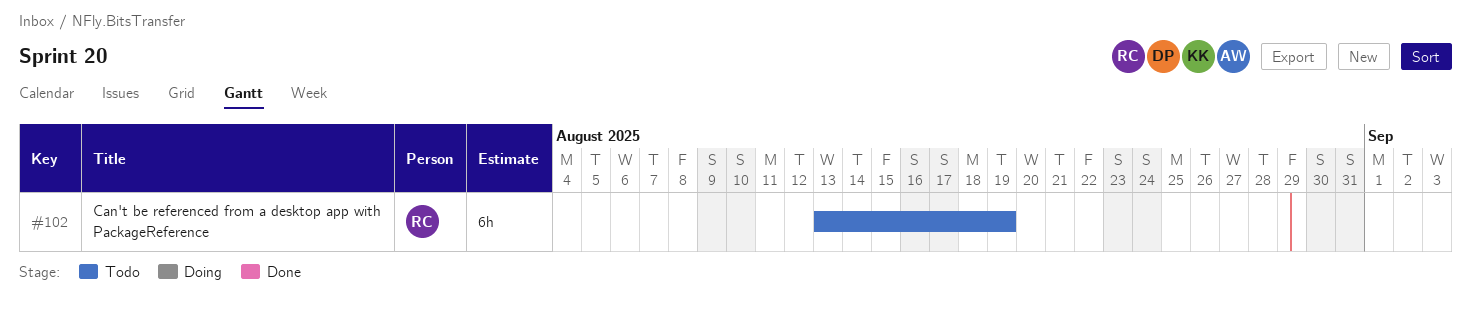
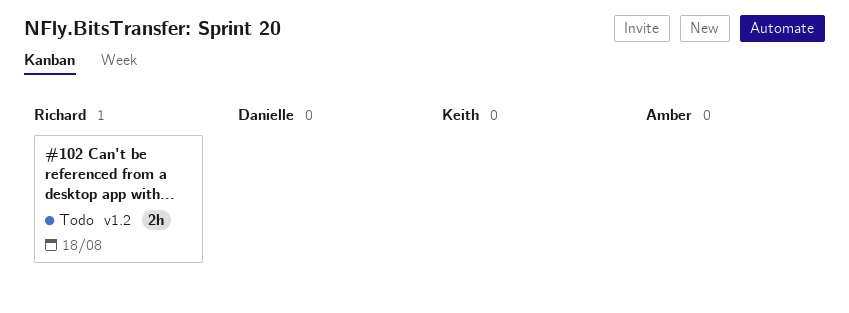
#102, estimate: 6h -> 2h
#102, due: Aug 19 -> Aug 18

